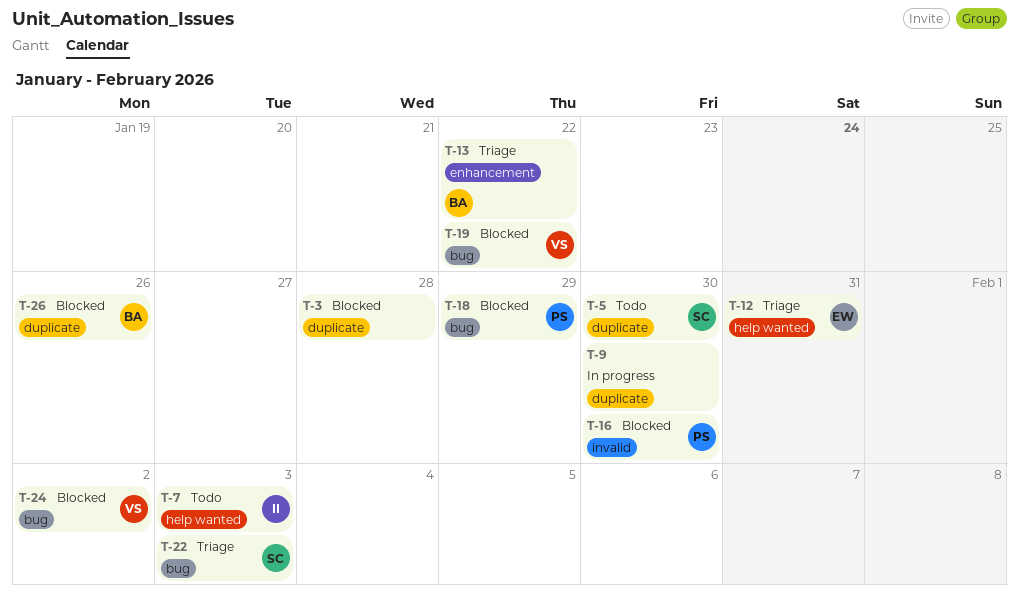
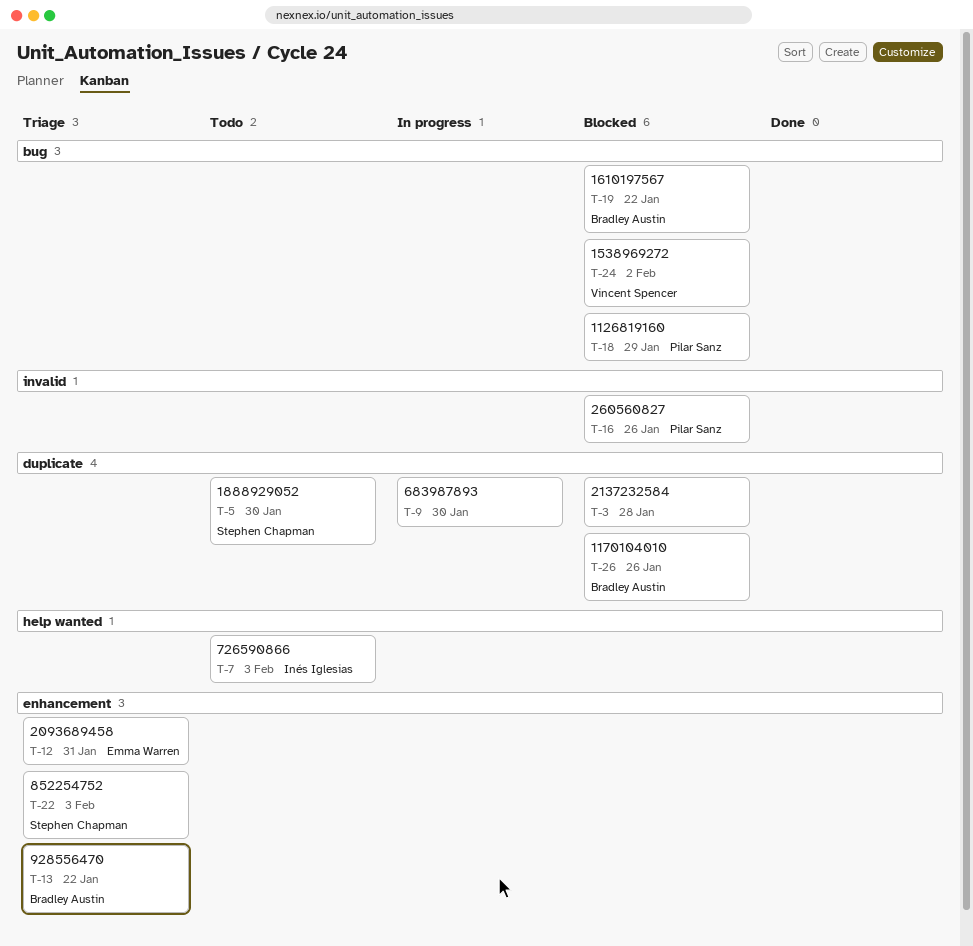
T-12, label: help wanted -> enhancement
T-16, due: Jan 30 -> Jan 26
T-19, owner: Vincent Spencer -> Bradley Austin
T-22, label: bug -> enhancement

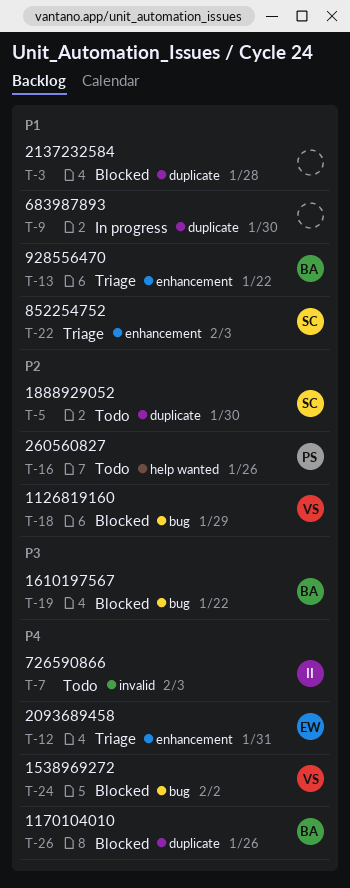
T-7, label: help wanted -> invalid
T-16, status: Blocked -> Todo
T-16, label: invalid -> help wanted
T-18, owner: Pilar Sanz -> Vincent Spencer

